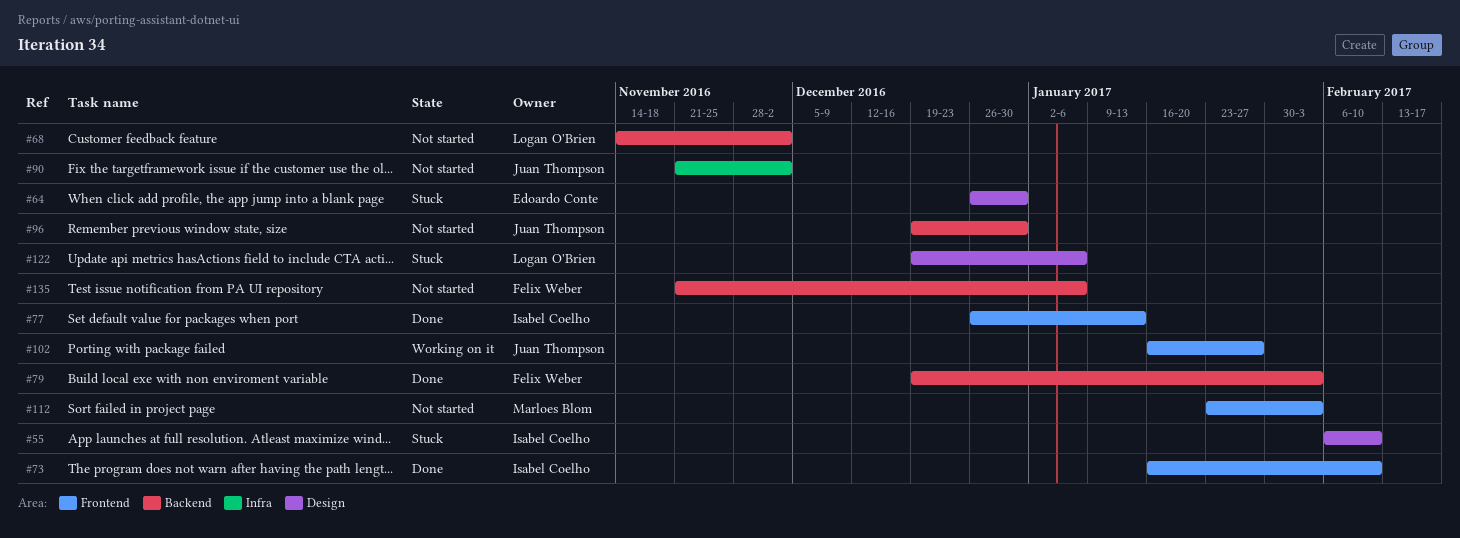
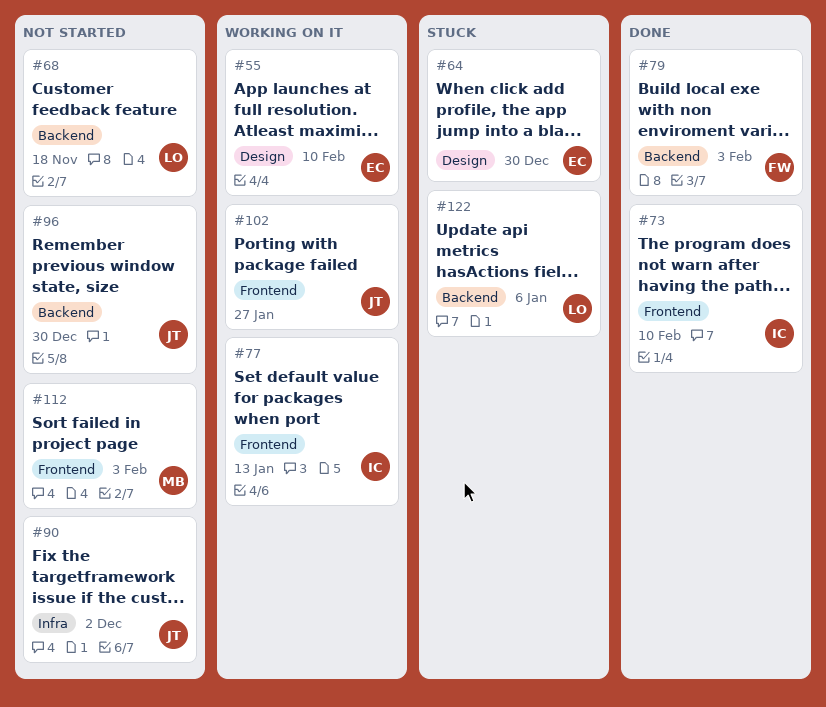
#55, status: Stuck -> Working on it
#55, owner: Isabel Coelho -> Edoardo Conte
#68, due: Dec 2 -> Nov 18
#77, status: Done -> Working on it
#122, label: Design -> Backend
#135: present -> none

